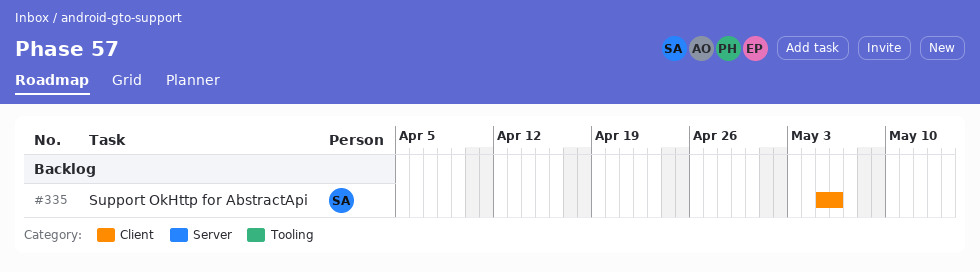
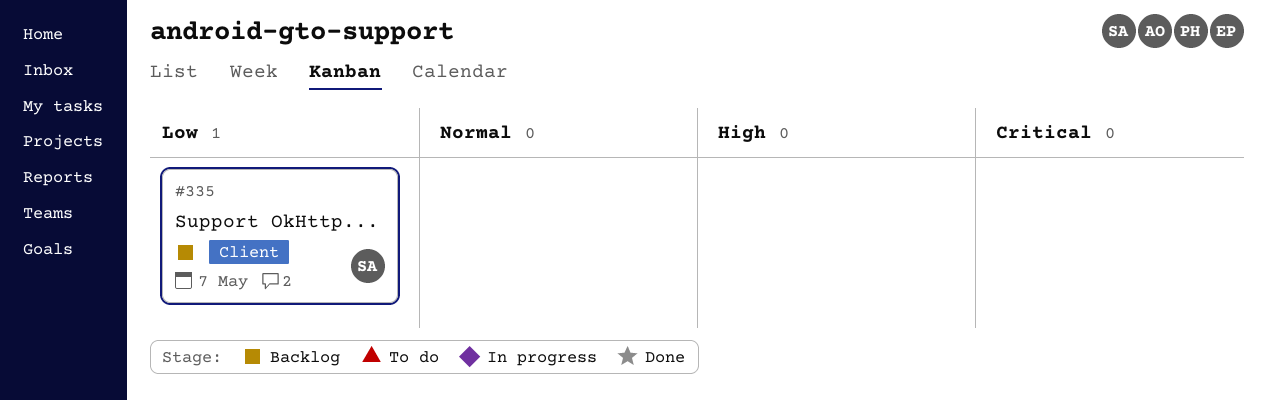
#335, due: May 6 -> May 7

